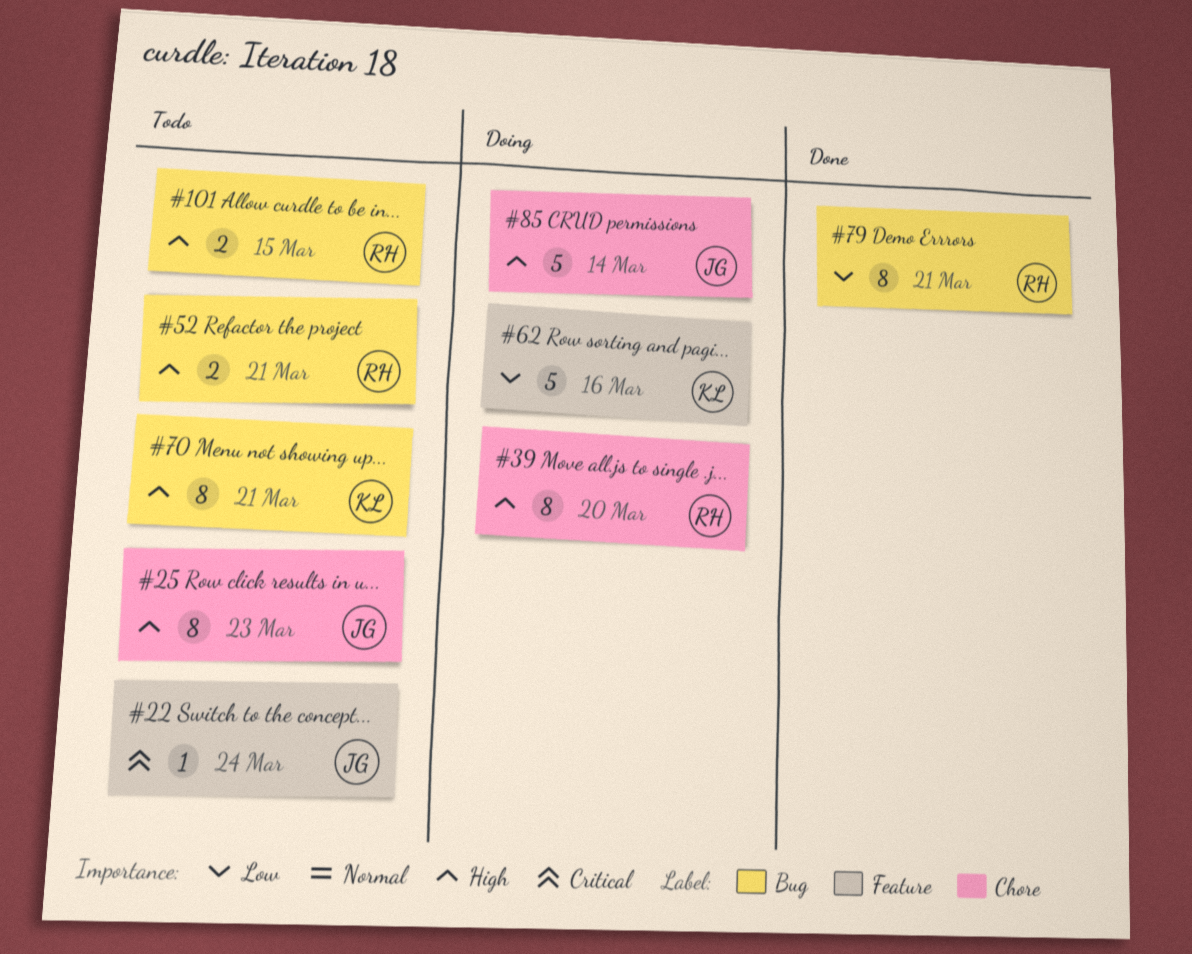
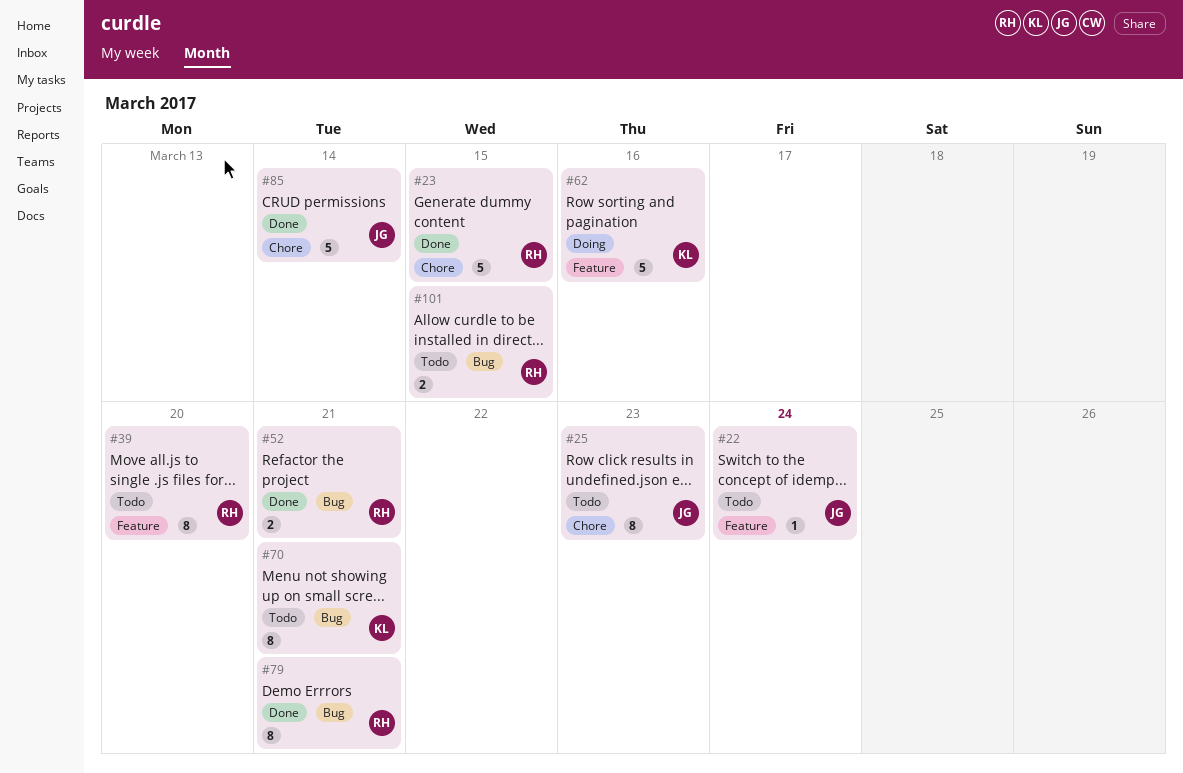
#23: none -> present
#39, status: Doing -> Todo
#39, label: Chore -> Feature
#52, status: Todo -> Done
#85, status: Doing -> Done

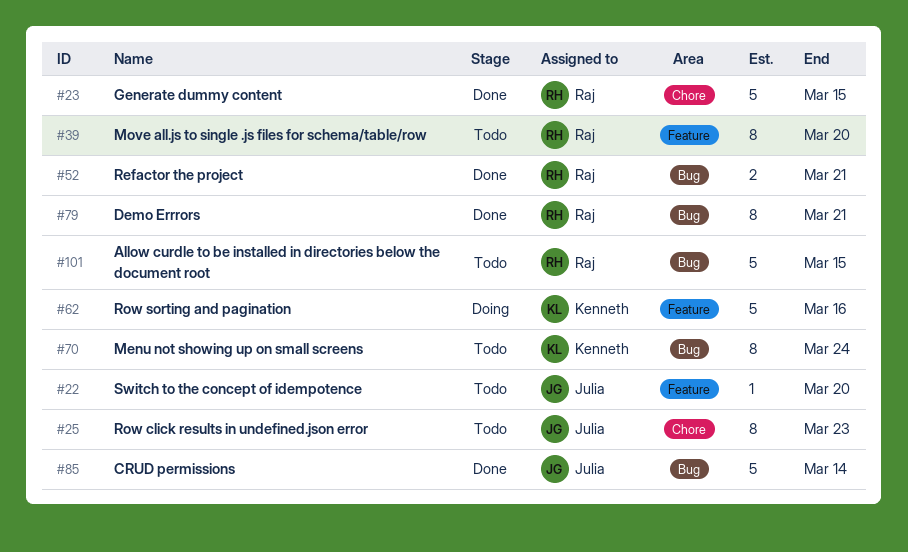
#22, due: Mar 24 -> Mar 20
#70, due: Mar 21 -> Mar 24
#85, label: Chore -> Bug
#101, estimate: 2 -> 5

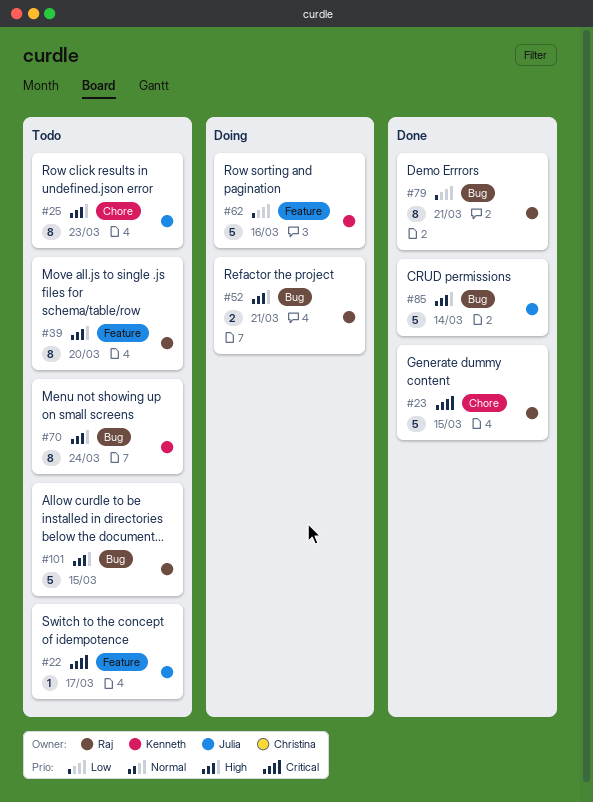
#22, due: Mar 20 -> Mar 17
#52, status: Done -> Doing

